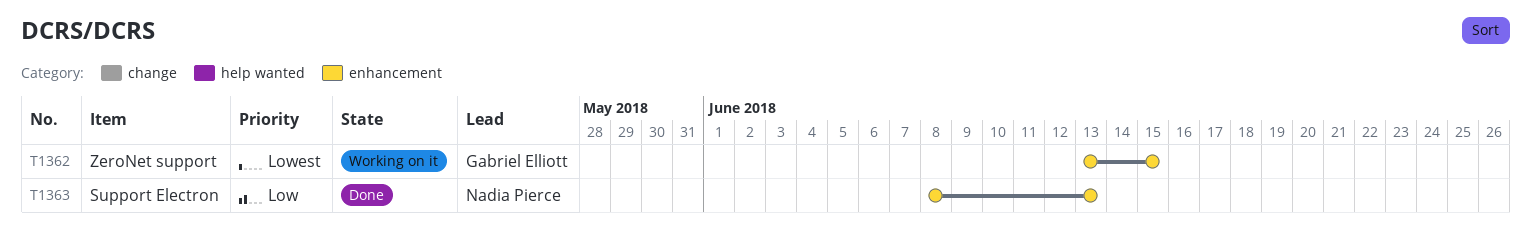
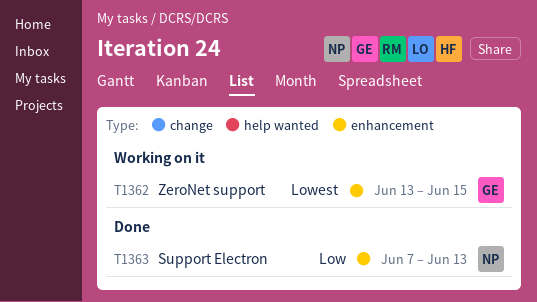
T1363, start: Jun 8 -> Jun 7

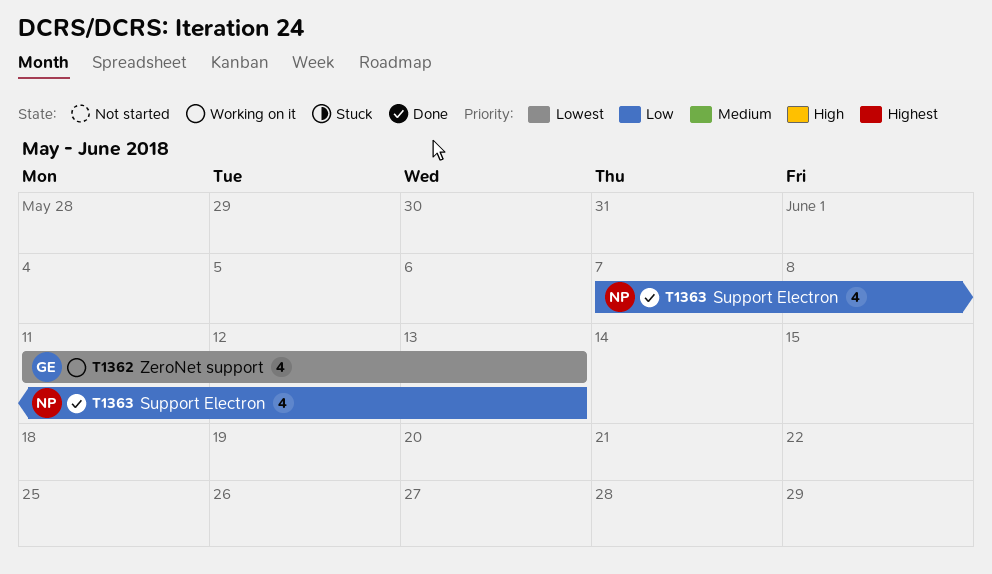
T1362, start: Jun 13 -> Jun 11
T1362, due: Jun 15 -> Jun 13

